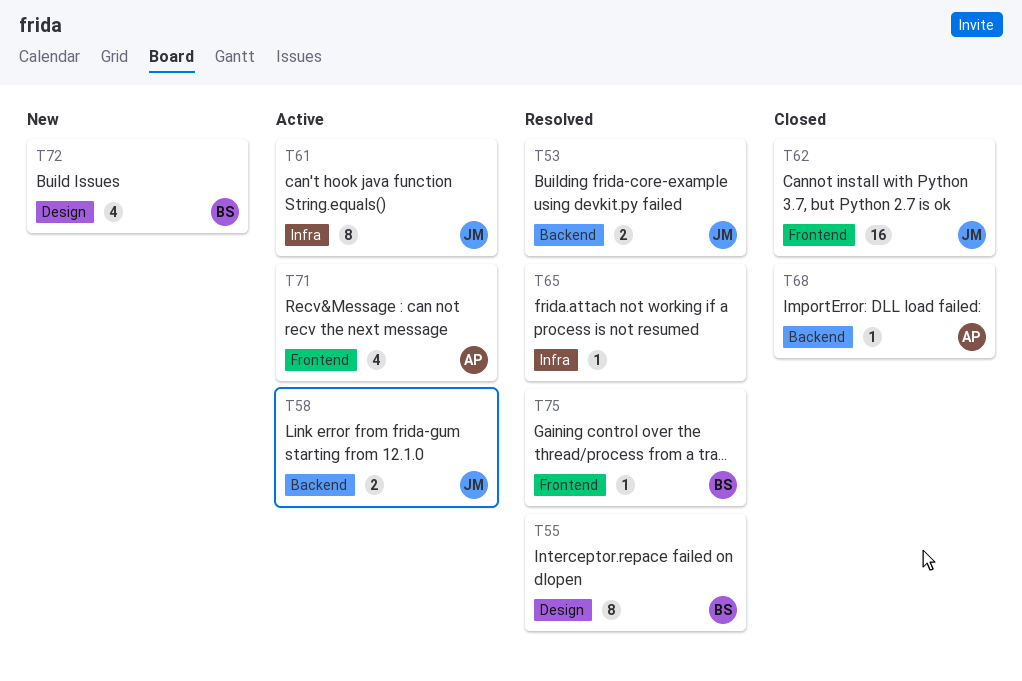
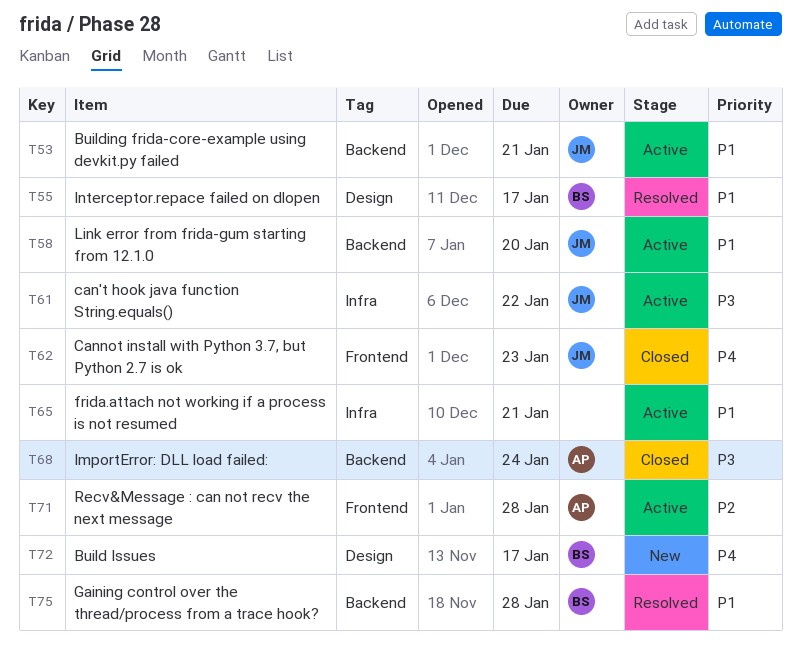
T53, status: Resolved -> Active
T65, status: Resolved -> Active
T75, label: Frontend -> Backend

